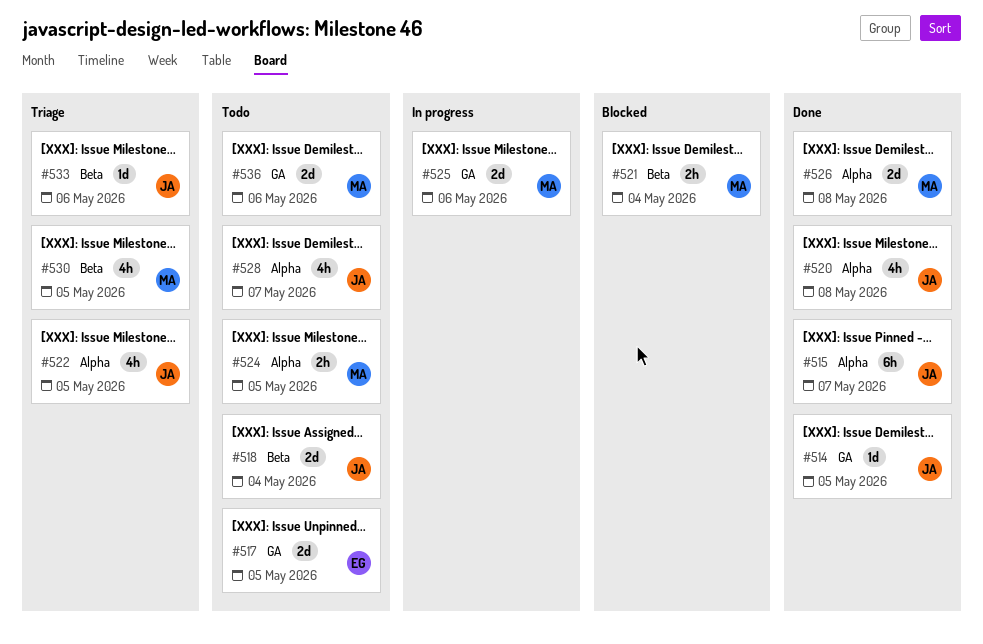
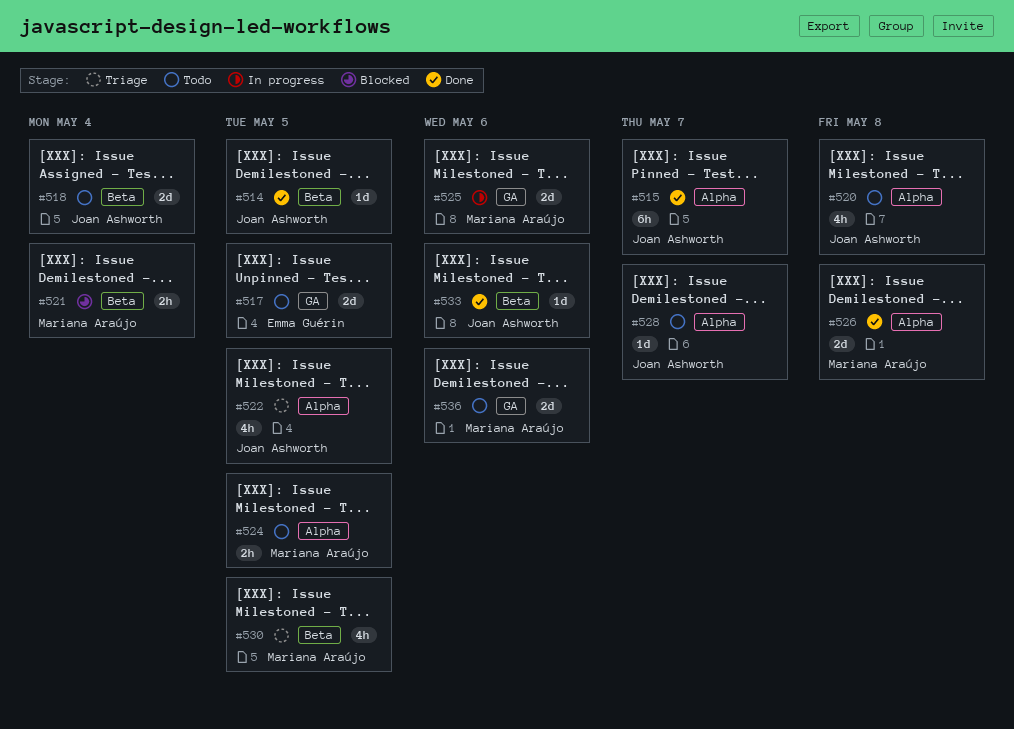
#514, label: GA -> Beta
#520, status: Done -> Todo
#528, estimate: 4h -> 1d
#533, status: Triage -> Done

